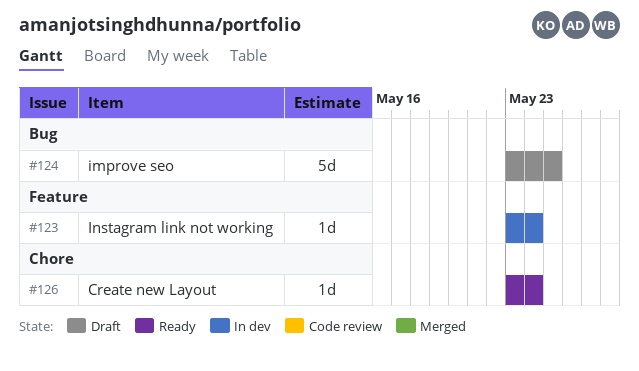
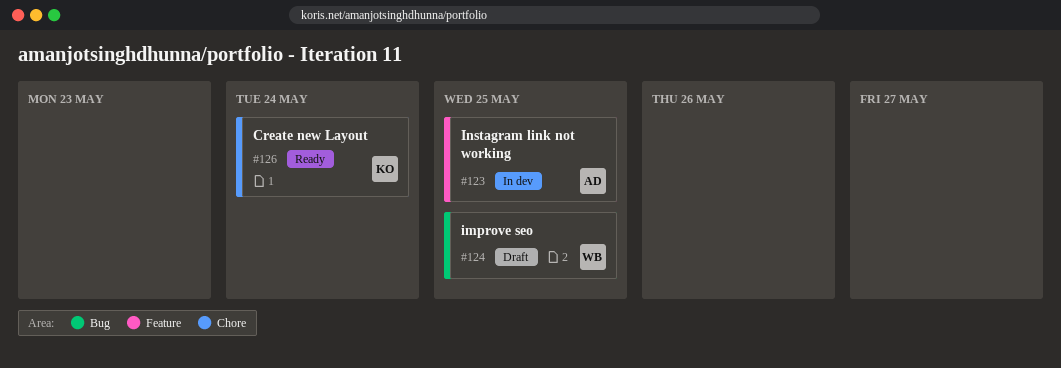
#123, due: May 24 -> May 25

